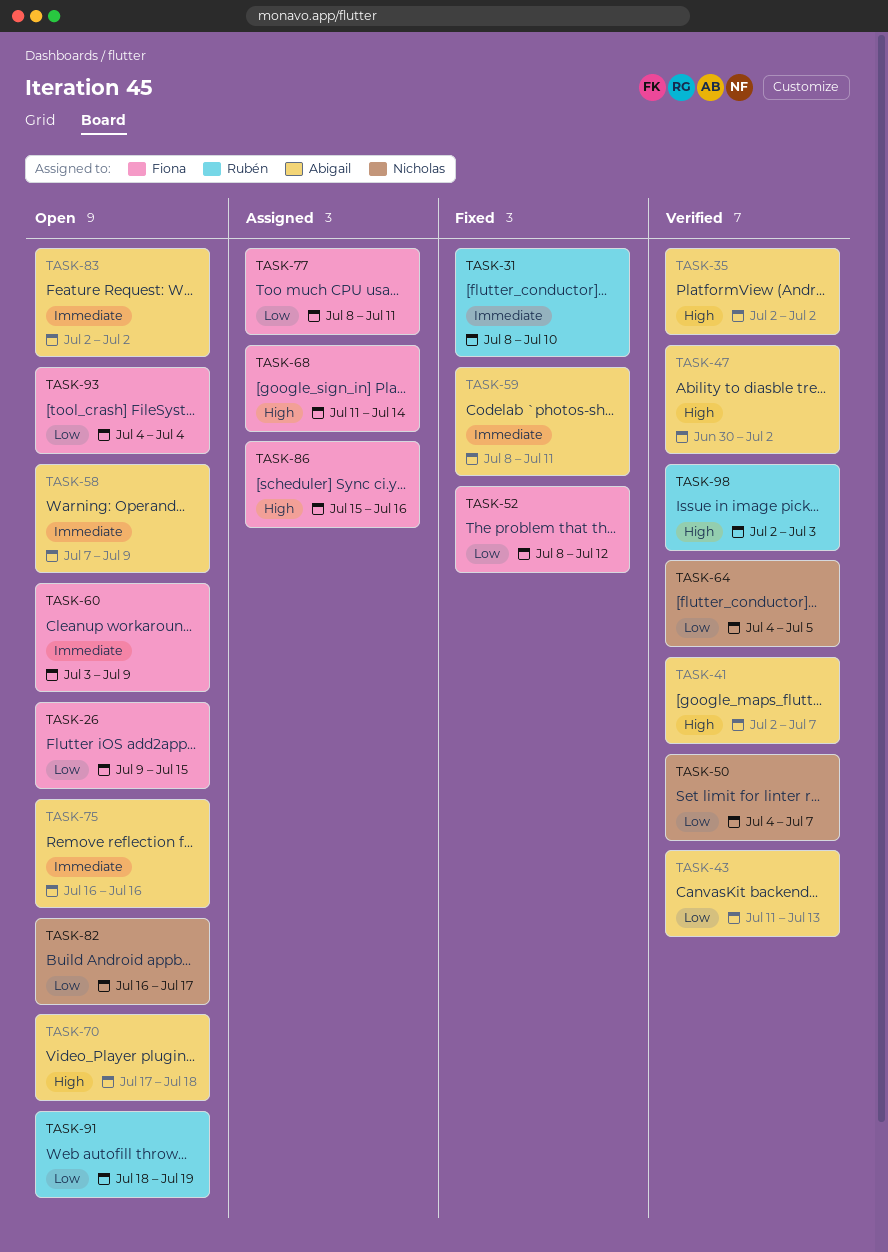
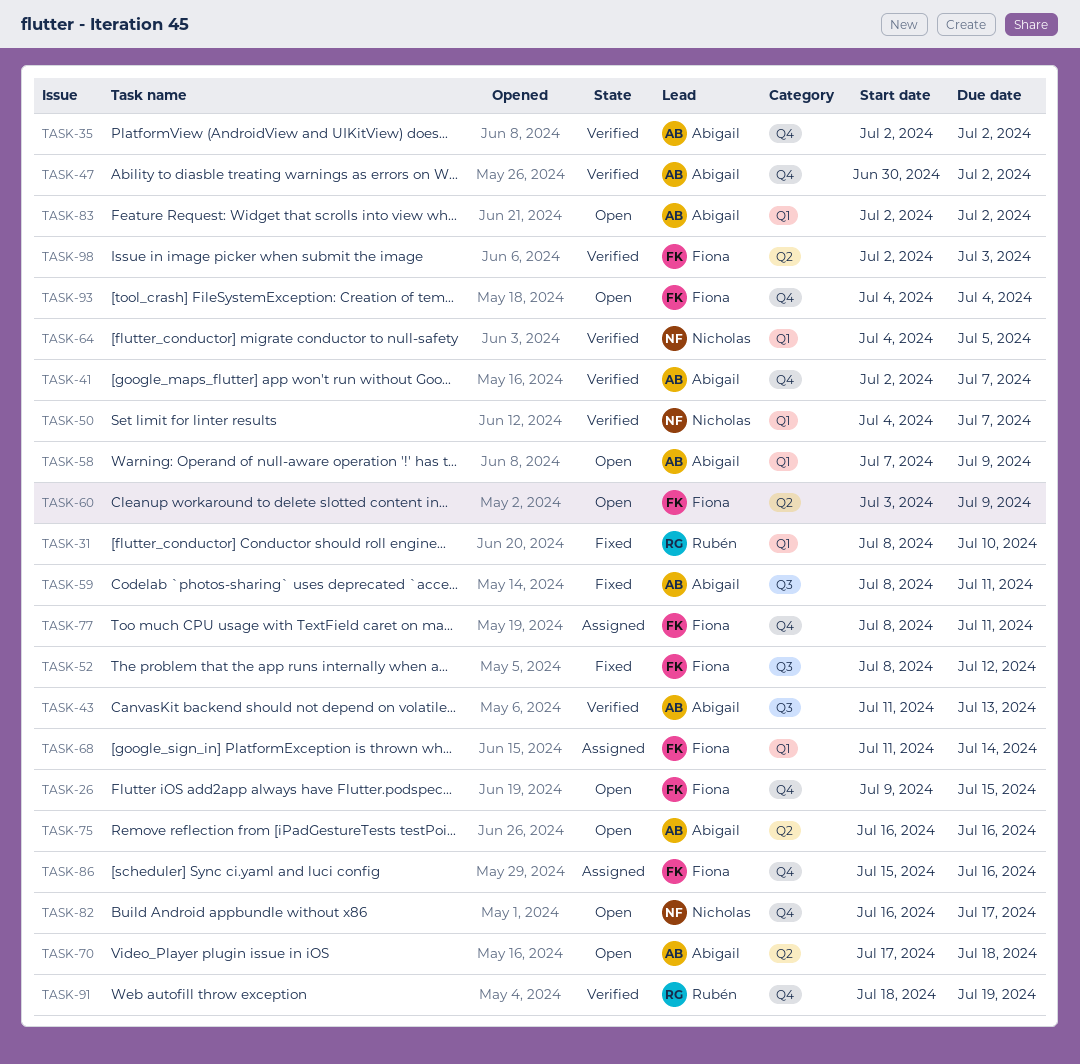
TASK-91, status: Open -> Verified
TASK-98, owner: Rubén -> Fiona

